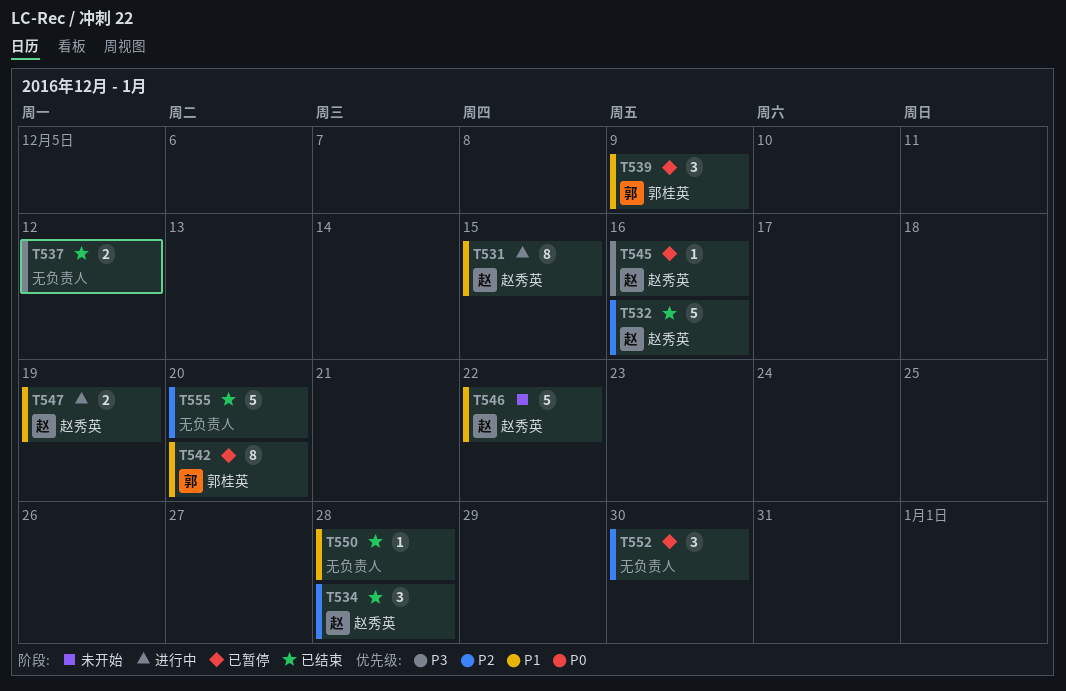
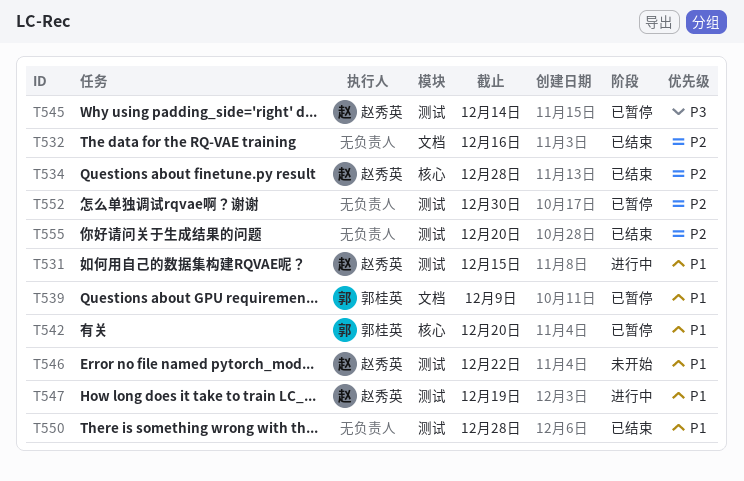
T532, owner: 赵秀英 -> none
T537: present -> none
T545, due: Dec 16 -> Dec 14

